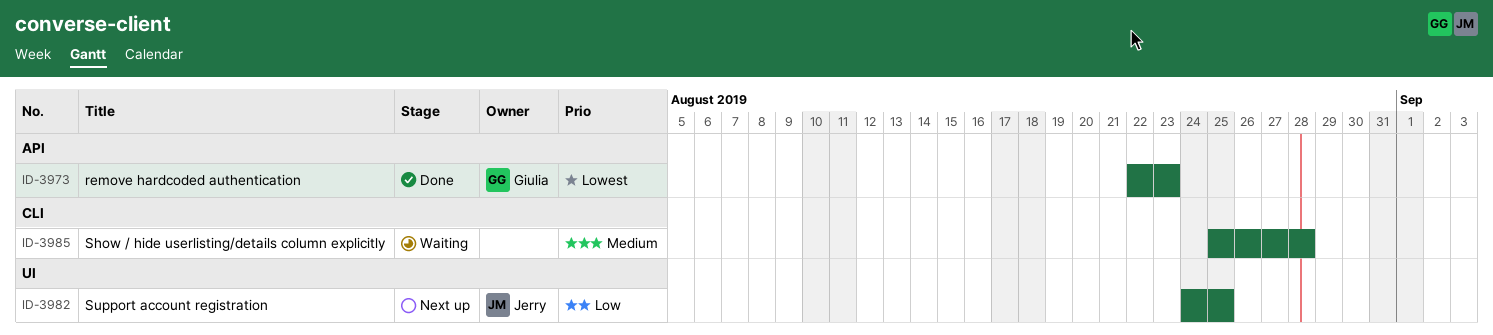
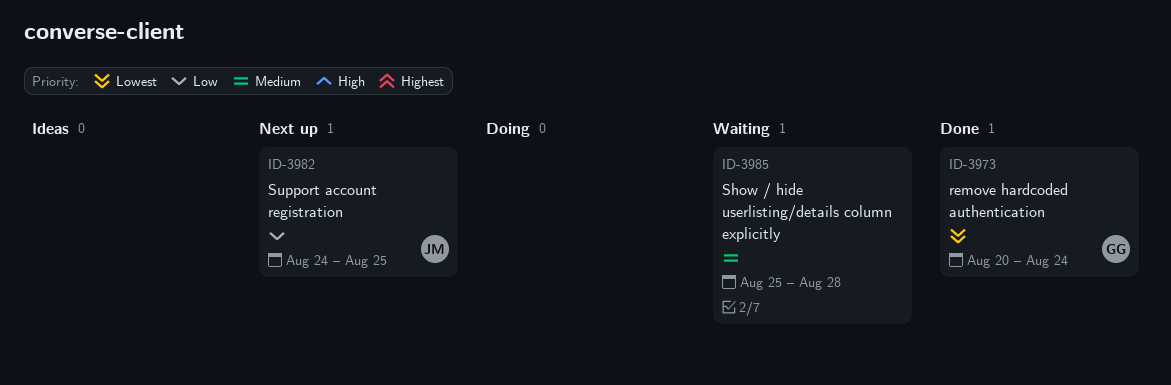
ID-3973, start: Aug 22 -> Aug 20
ID-3973, due: Aug 23 -> Aug 24

